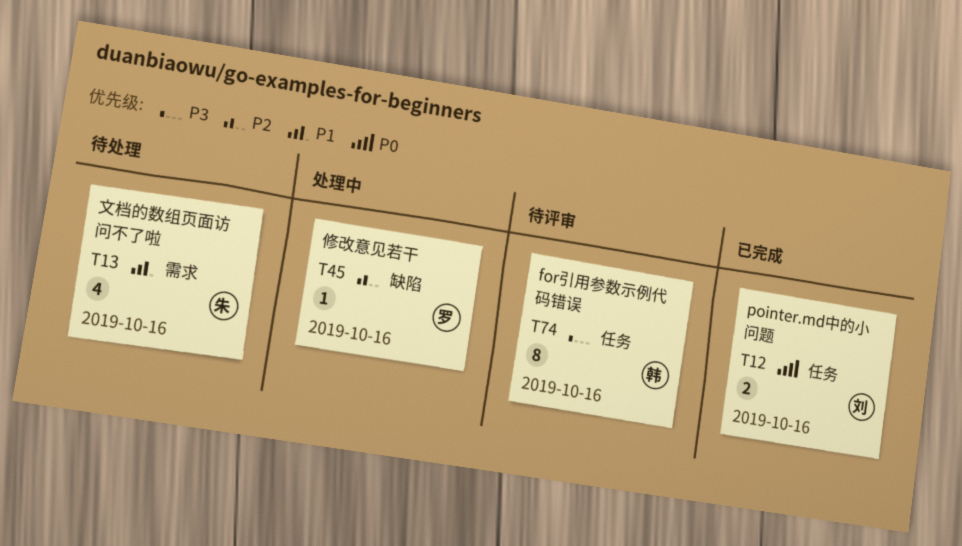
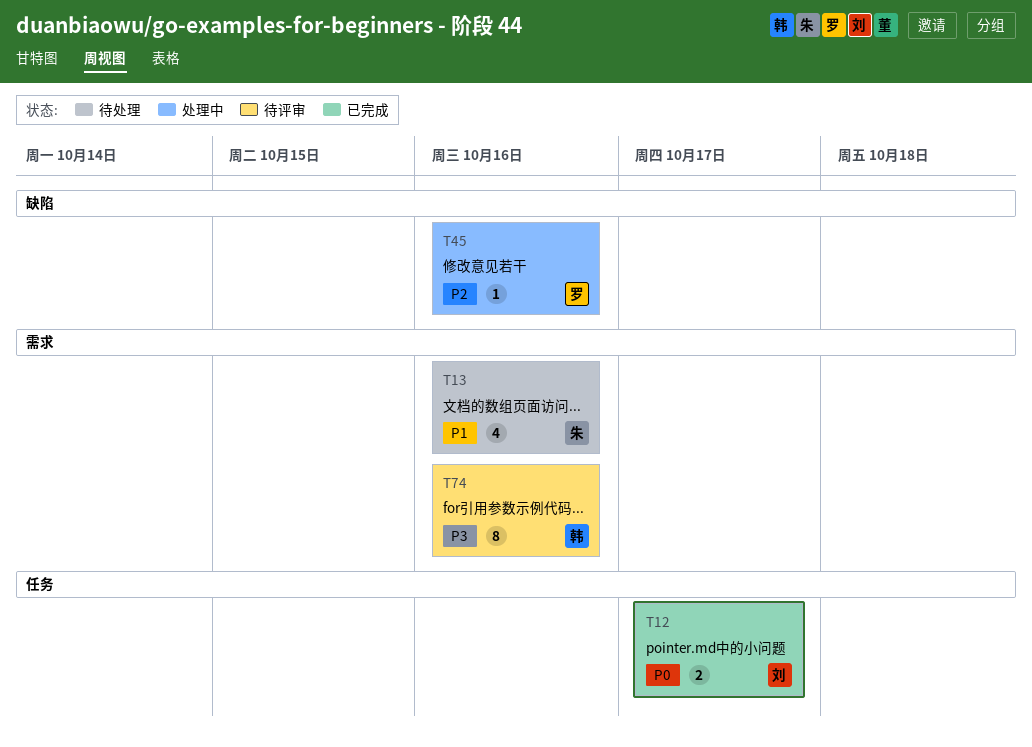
T12, due: Oct 16 -> Oct 17
T74, label: 任务 -> 需求

